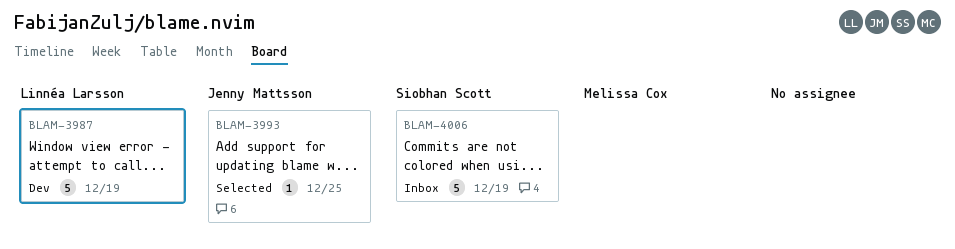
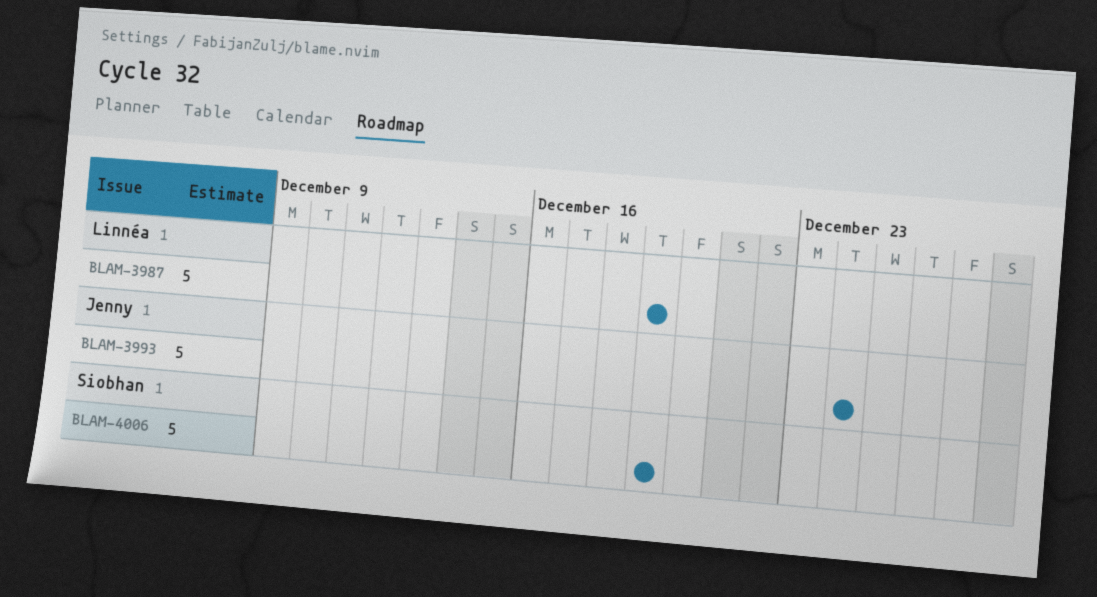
BLAM-3993, estimate: 1 -> 5
BLAM-3993, due: Dec 25 -> Dec 24

